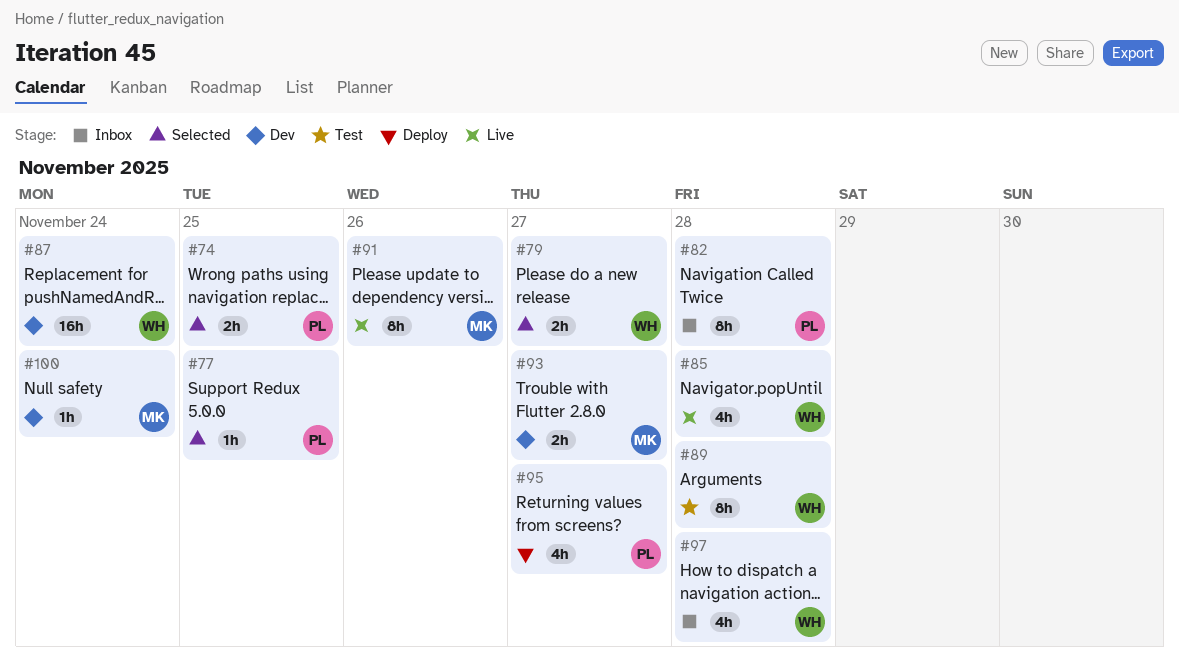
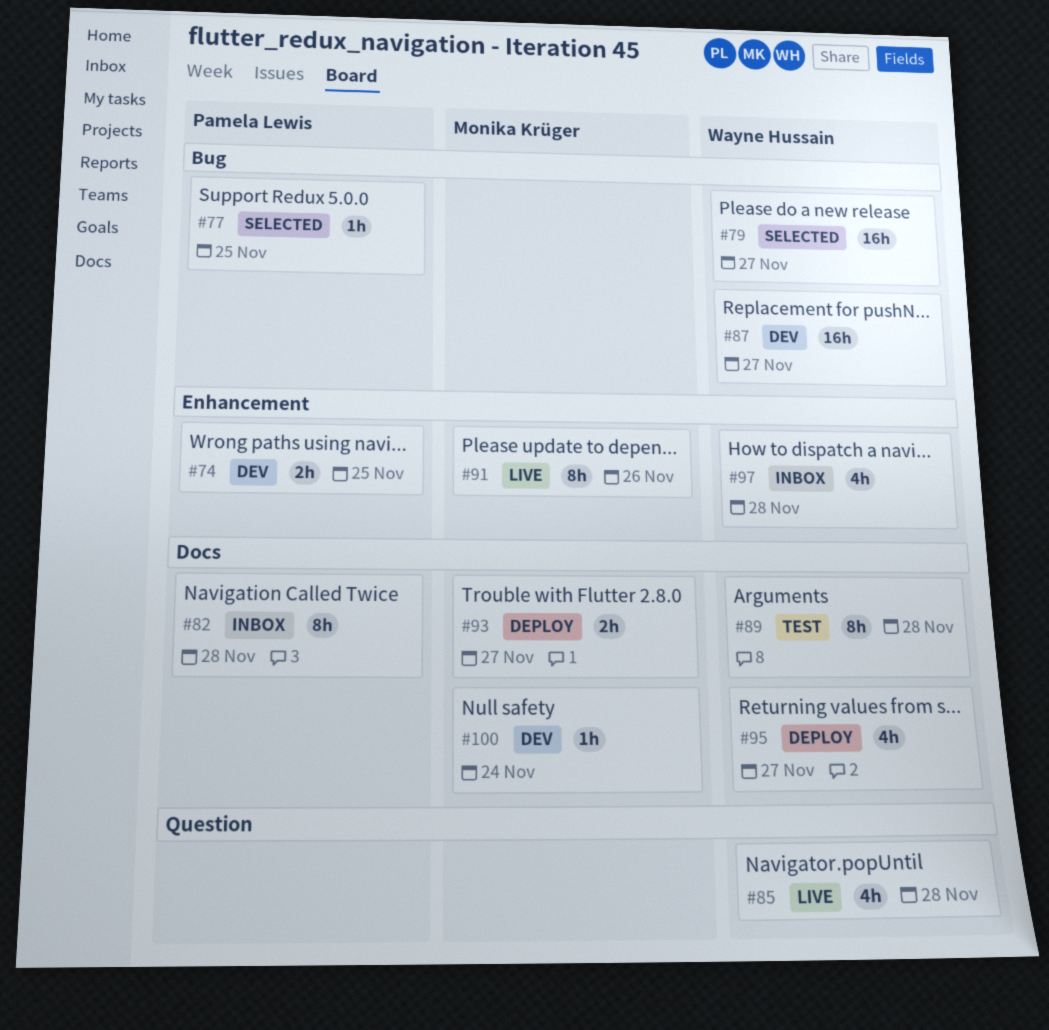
#74, status: Selected -> Dev
#79, estimate: 2h -> 16h
#87, due: Nov 24 -> Nov 27
#93, status: Dev -> Deploy
#95, owner: Pamela Lewis -> Wayne Hussain

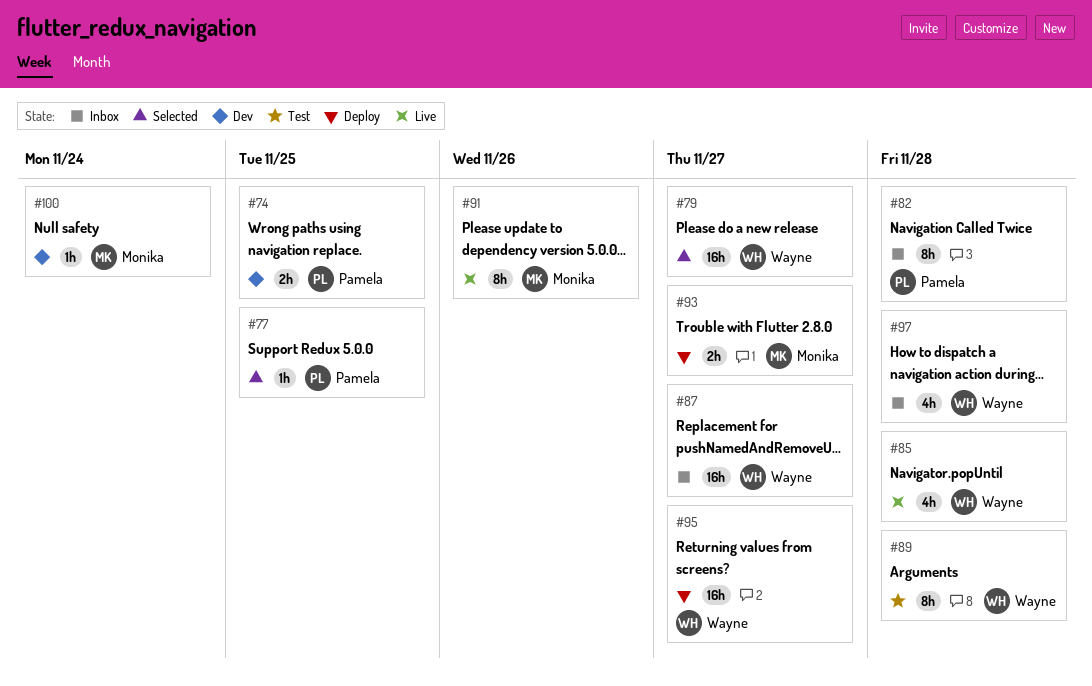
#87, status: Dev -> Inbox
#95, estimate: 4h -> 16h

